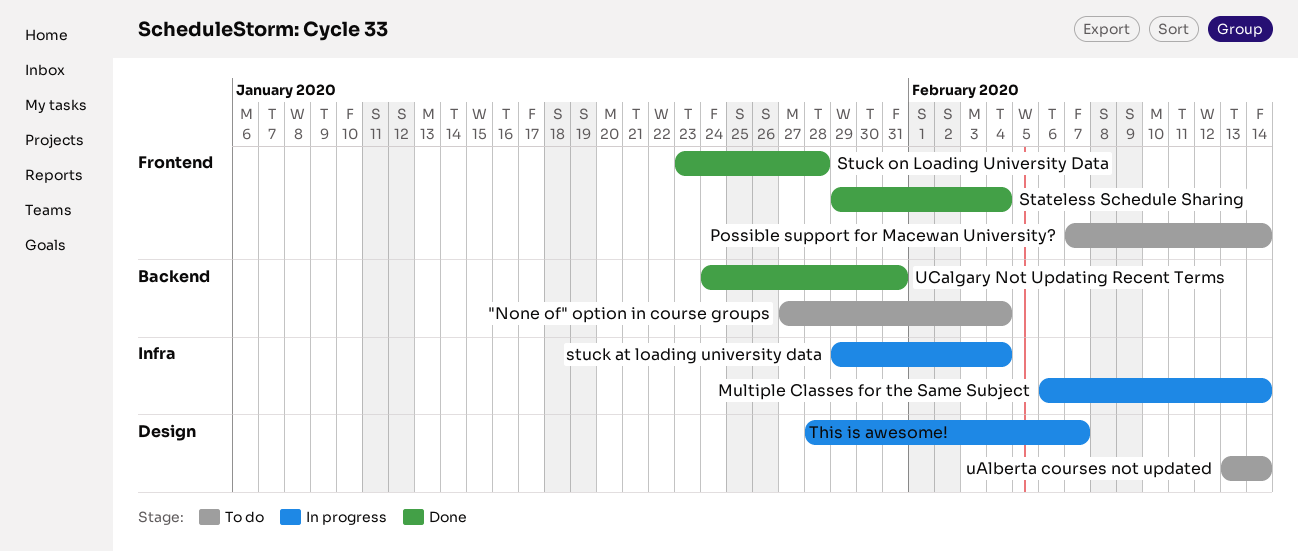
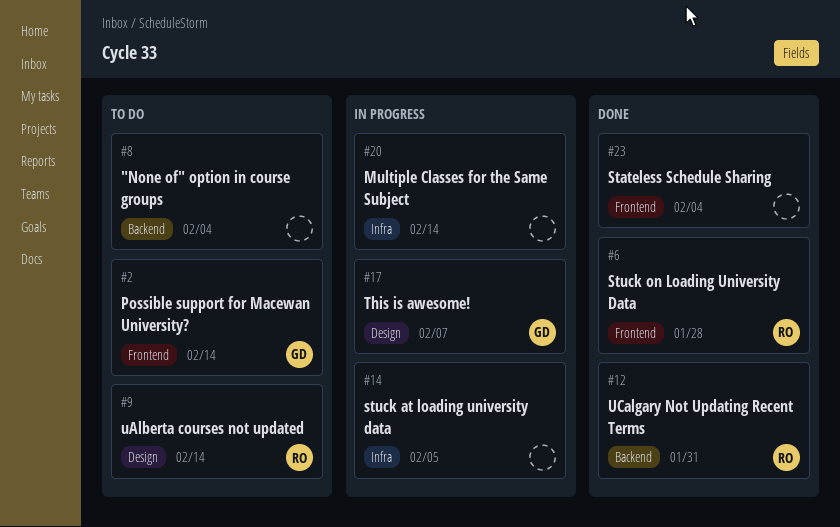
stuck at loading university data, due: Feb 4 -> Feb 5

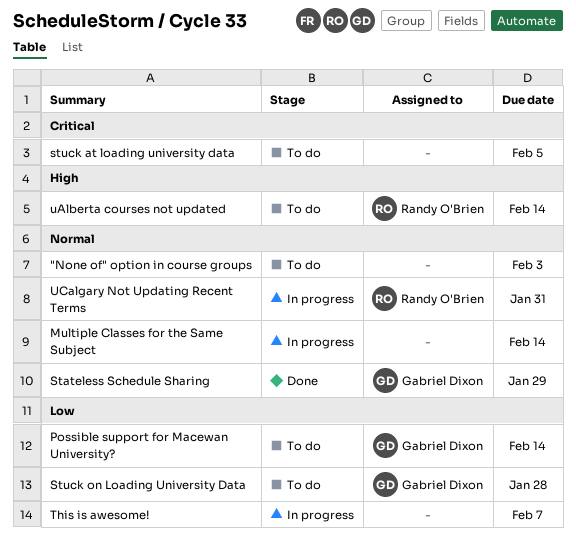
"None of" option in course groups, due: Feb 4 -> Feb 3
Stateless Schedule Sharing, owner: none -> Gabriel Dixon
Stateless Schedule Sharing, due: Feb 4 -> Jan 29
stuck at loading university data, status: In progress -> To do
Stuck on Loading University Data, status: Done -> To do
Stuck on Loading University Data, owner: Randy O'Brien -> Gabriel Dixon
This is awesome!, owner: Gabriel Dixon -> none
UCalgary Not Updating Recent Terms, status: Done -> In progress

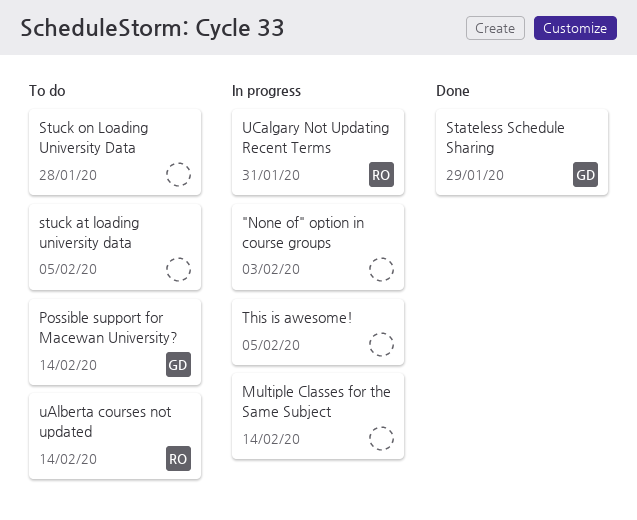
"None of" option in course groups, status: To do -> In progress
Stuck on Loading University Data, owner: Gabriel Dixon -> none
This is awesome!, due: Feb 7 -> Feb 5

